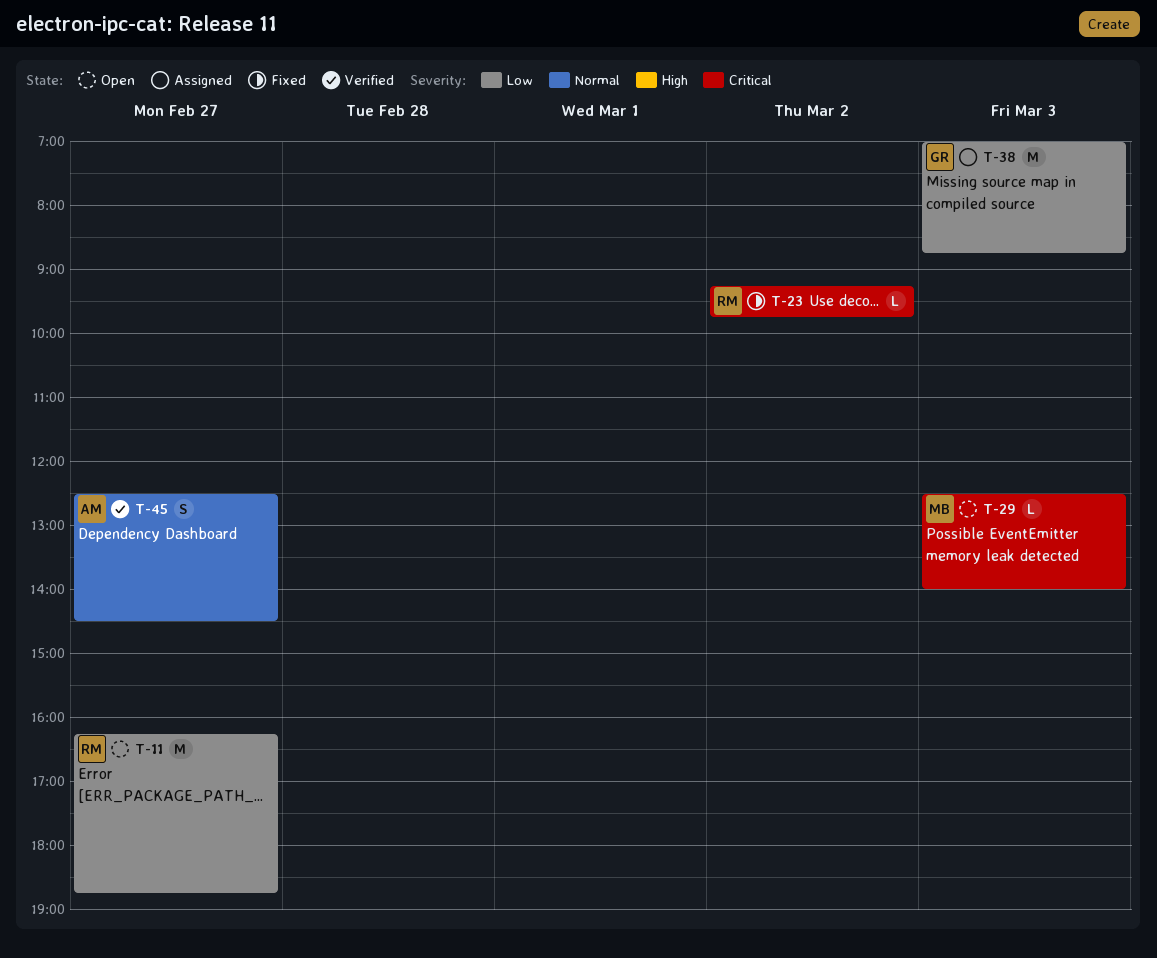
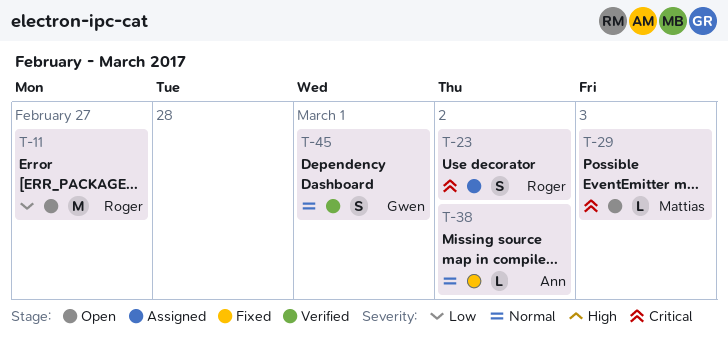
T-23, status: Fixed -> Assigned
T-23, estimate: L -> S
T-38, status: Assigned -> Fixed
T-38, owner: Gwen -> Ann
T-38, priority: Low -> Normal
T-38, estimate: M -> L
T-38, day: Mar 3 -> Mar 2
T-45, owner: Ann -> Gwen
T-45, day: Feb 27 -> Mar 1

